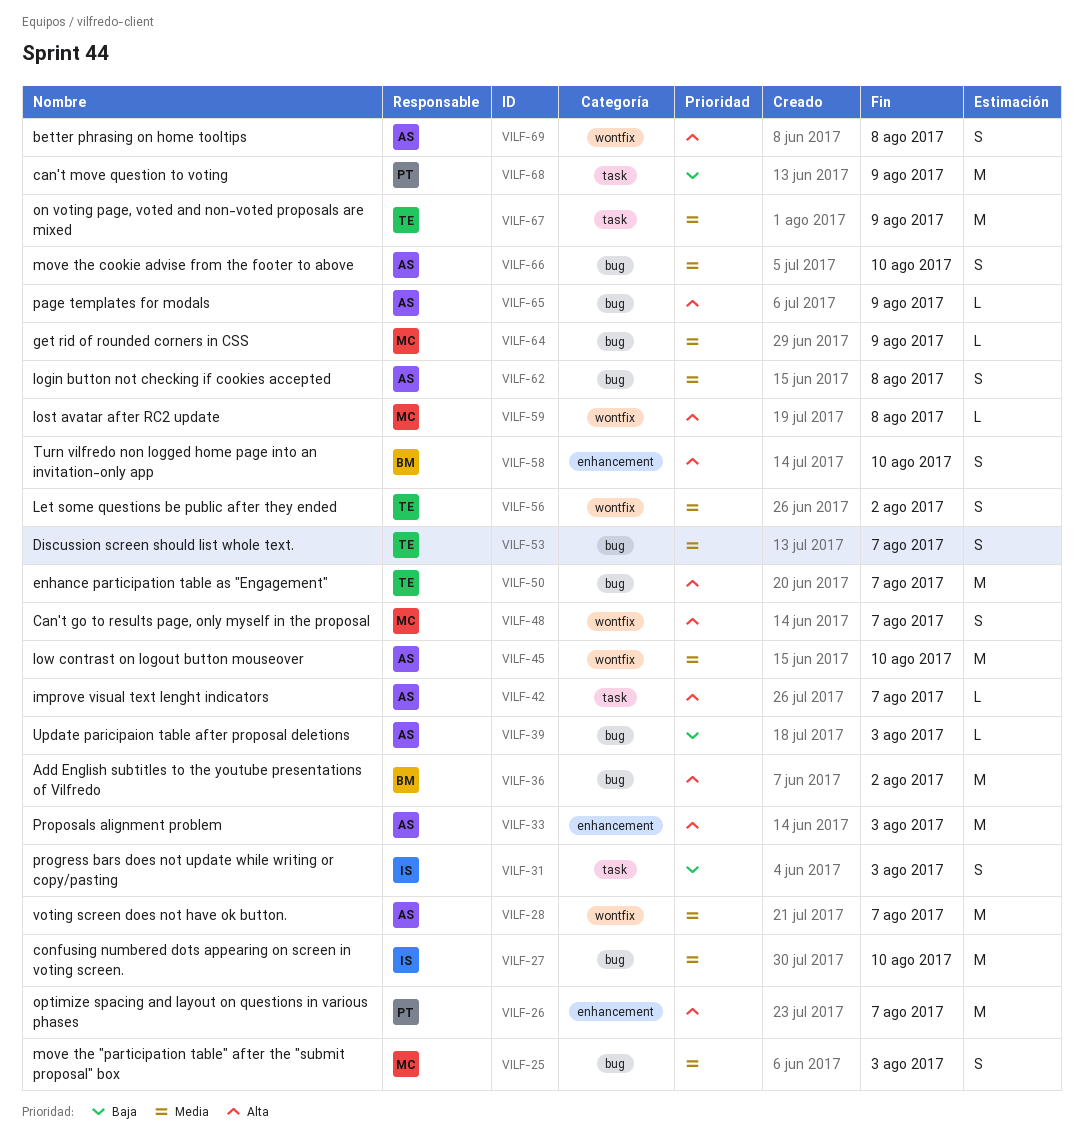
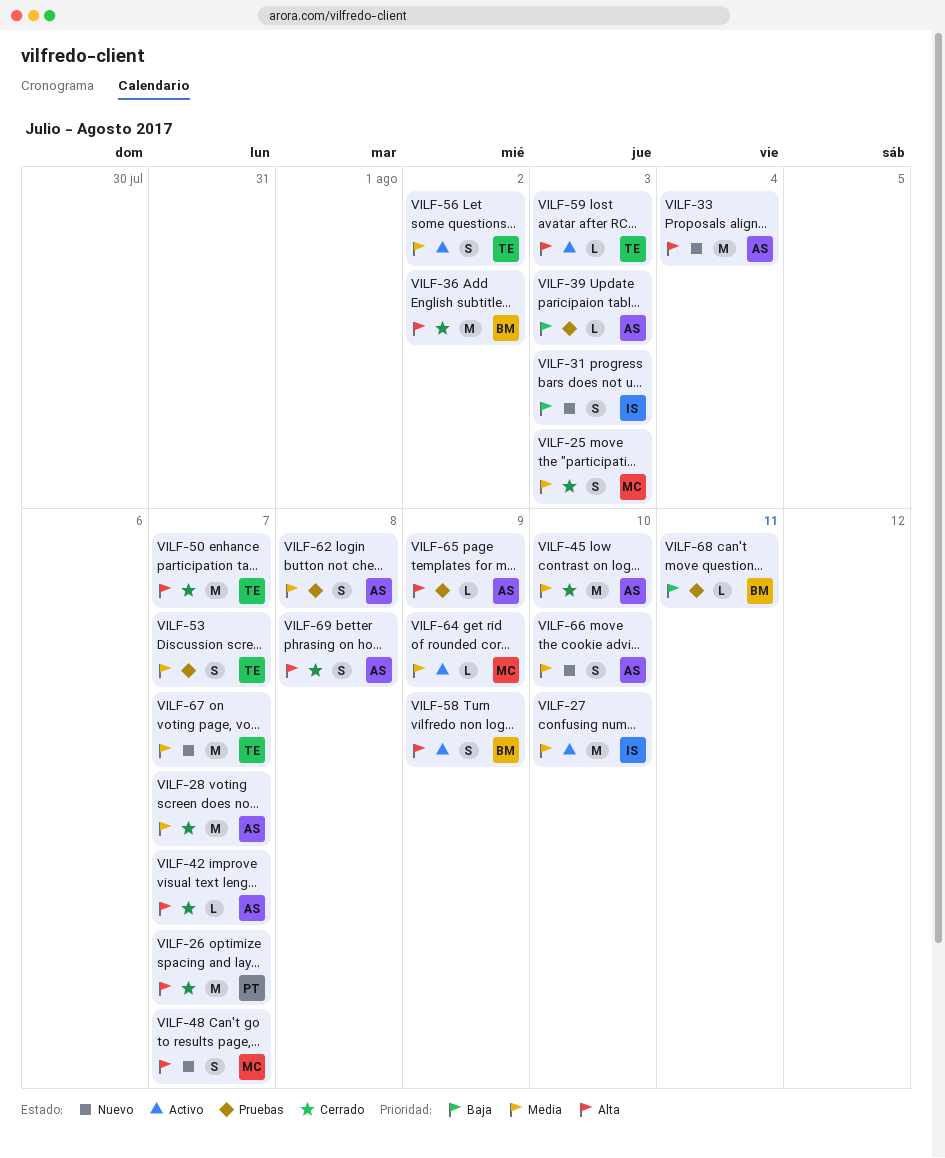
VILF-33, due: Aug 3 -> Aug 4
VILF-58, due: Aug 10 -> Aug 9
VILF-59, owner: MC -> TE
VILF-59, due: Aug 8 -> Aug 3
VILF-67, due: Aug 9 -> Aug 7
VILF-68, owner: PT -> BM
VILF-68, estimate: M -> L
VILF-68, due: Aug 9 -> Aug 11

